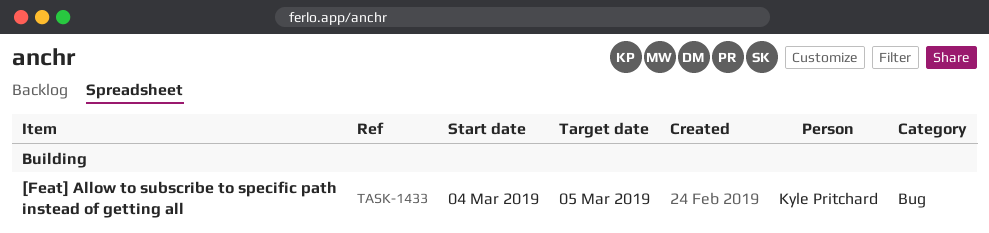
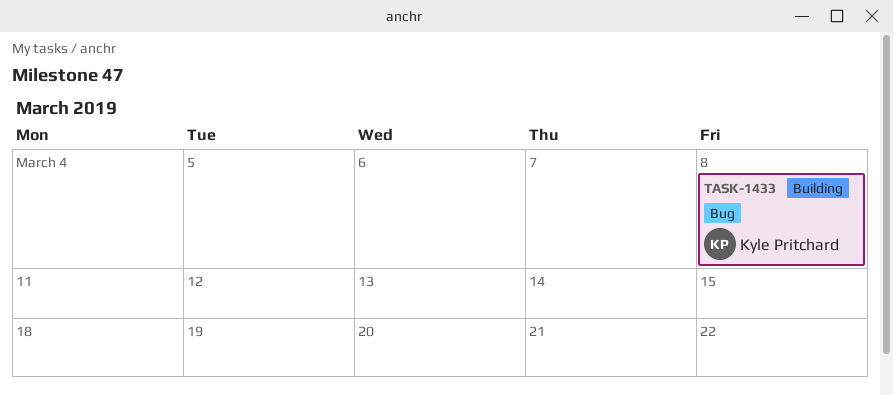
TASK-1433, due: Mar 5 -> Mar 8

